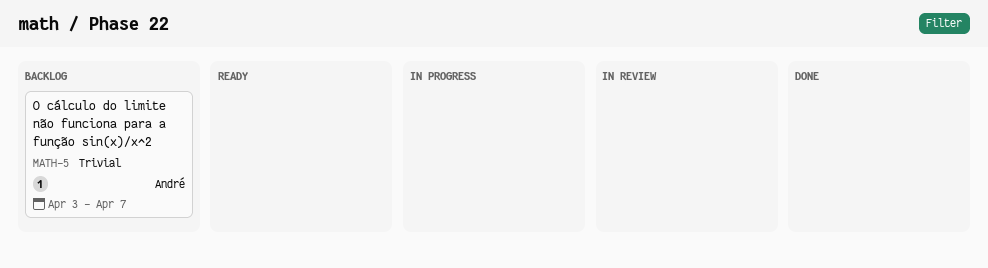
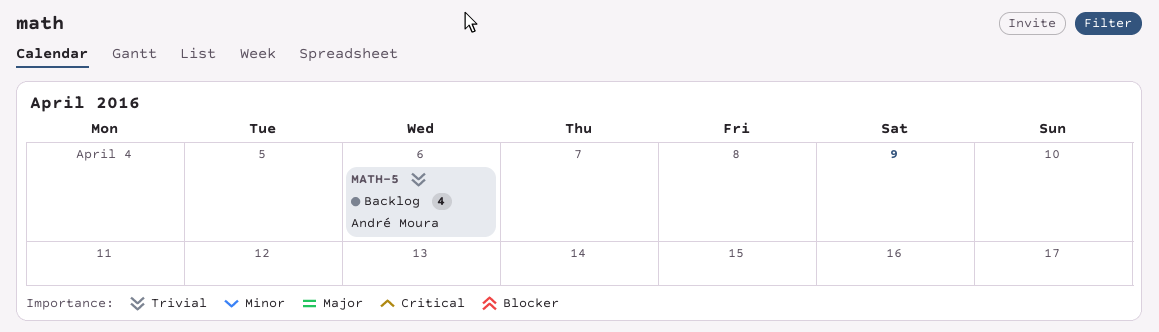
MATH-5, estimate: 1 -> 4
MATH-5, due: Apr 7 -> Apr 6

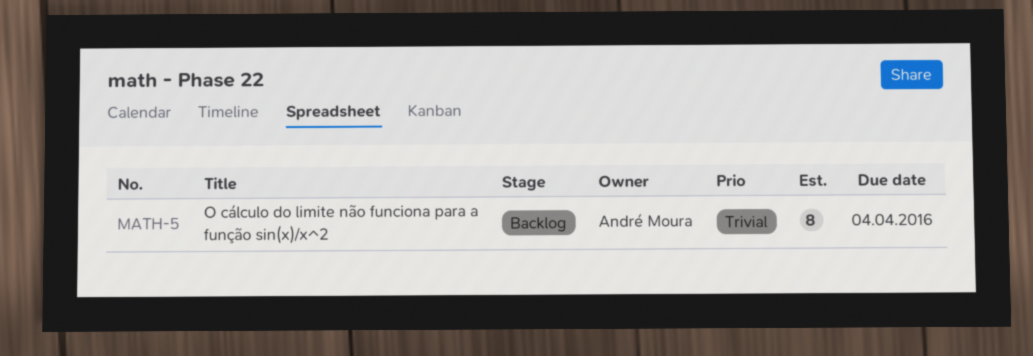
MATH-5, estimate: 4 -> 8
MATH-5, due: Apr 6 -> Apr 4

